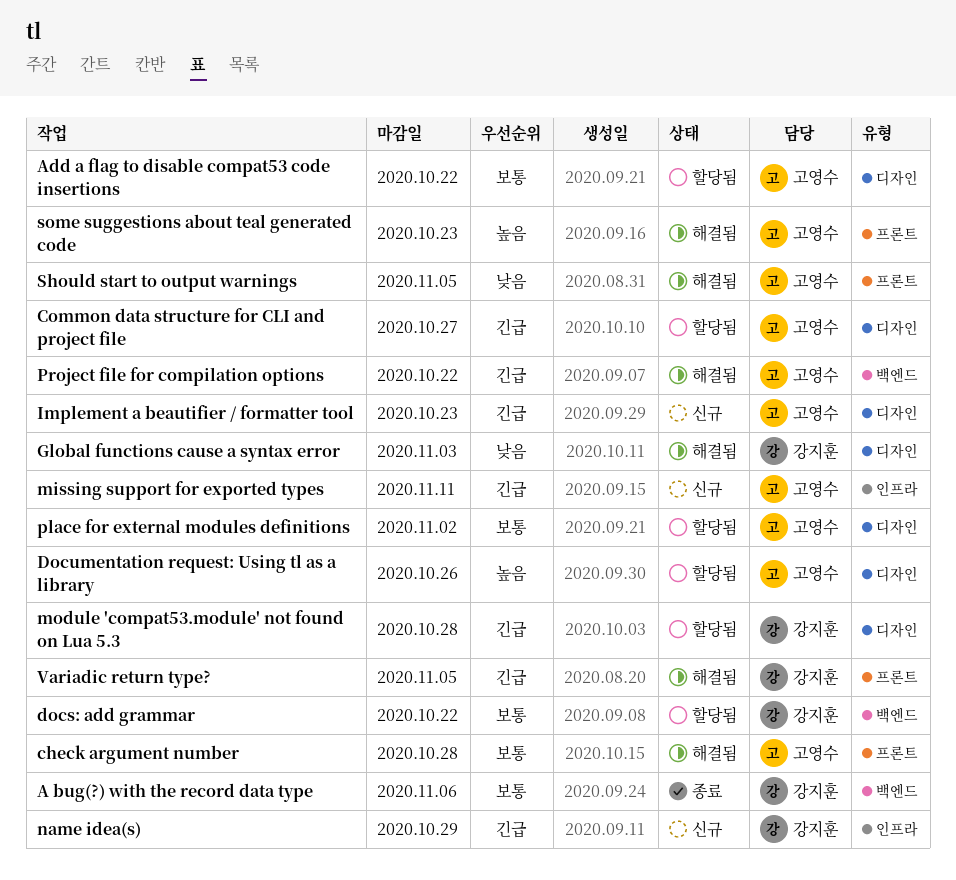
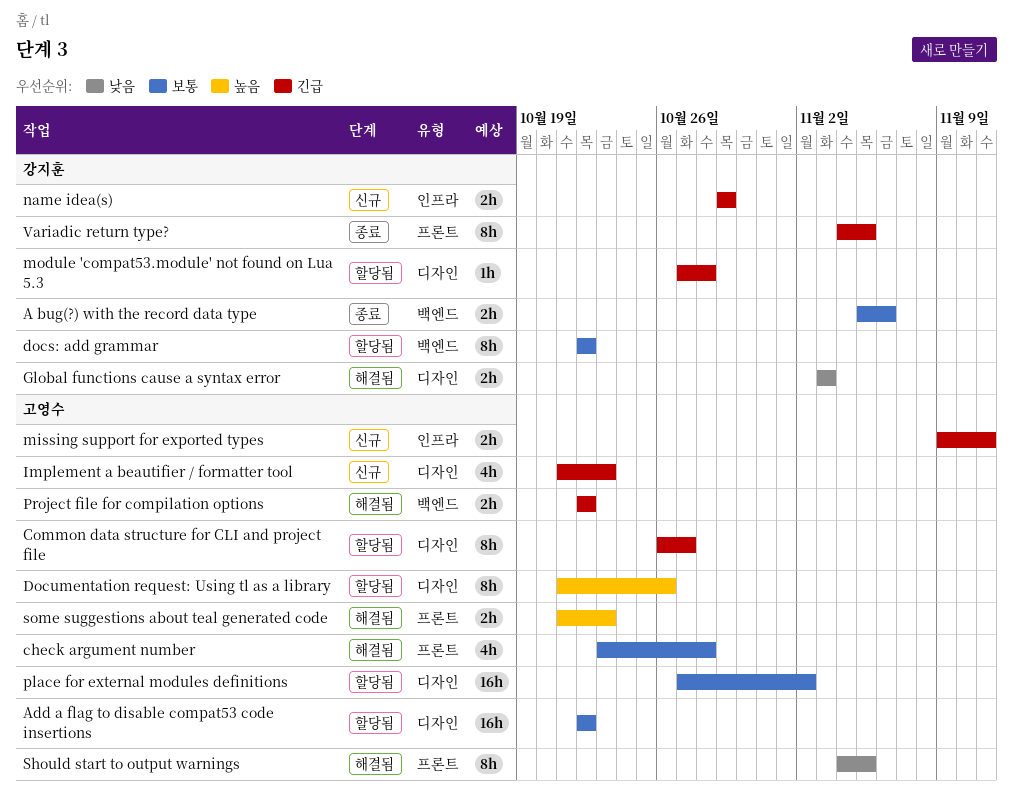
Variadic return type?, status: 해결됨 -> 종료

